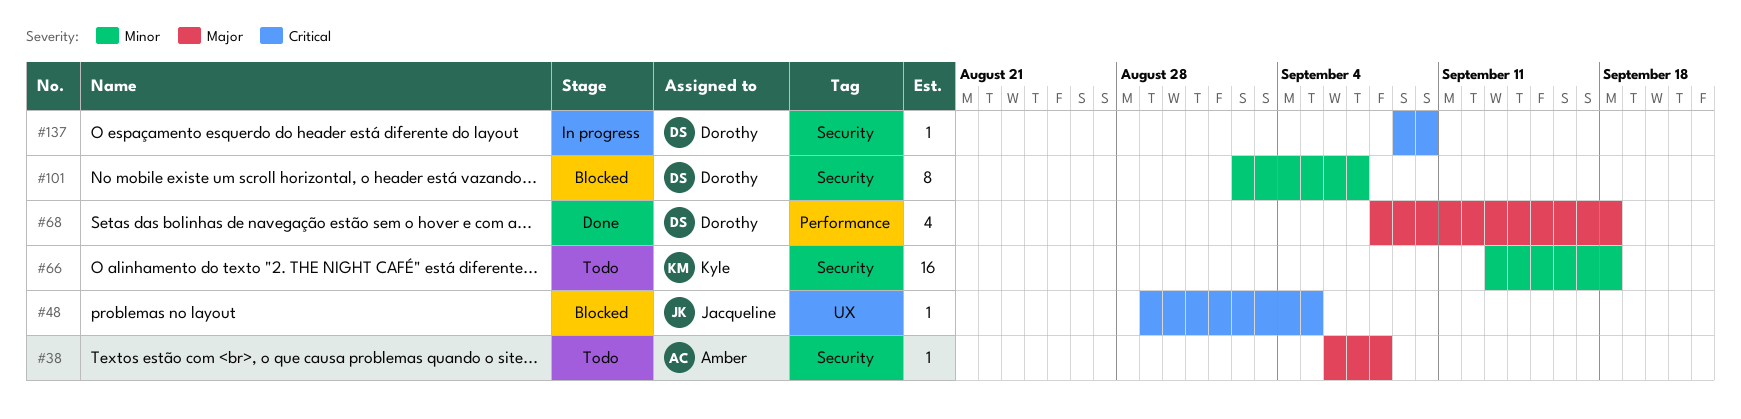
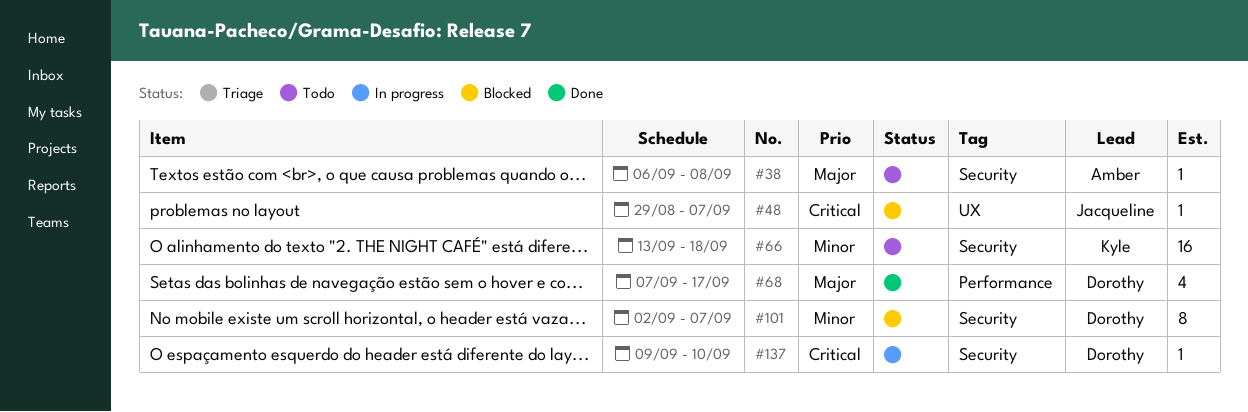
#48, due: Sep 5 -> Sep 7
#68, start: Sep 8 -> Sep 7
#68, due: Sep 18 -> Sep 17

